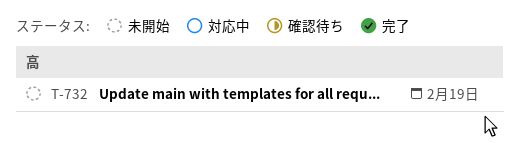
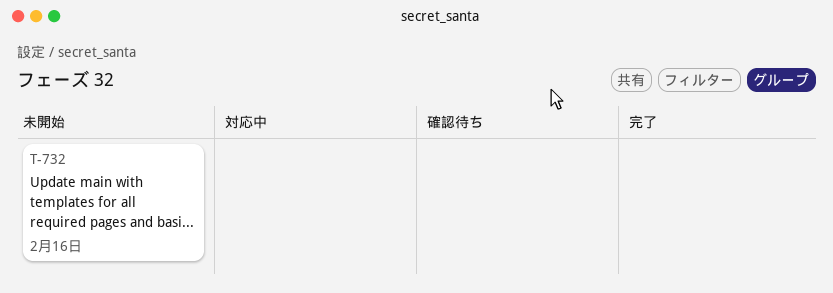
T-732, due: Feb 19 -> Feb 16

